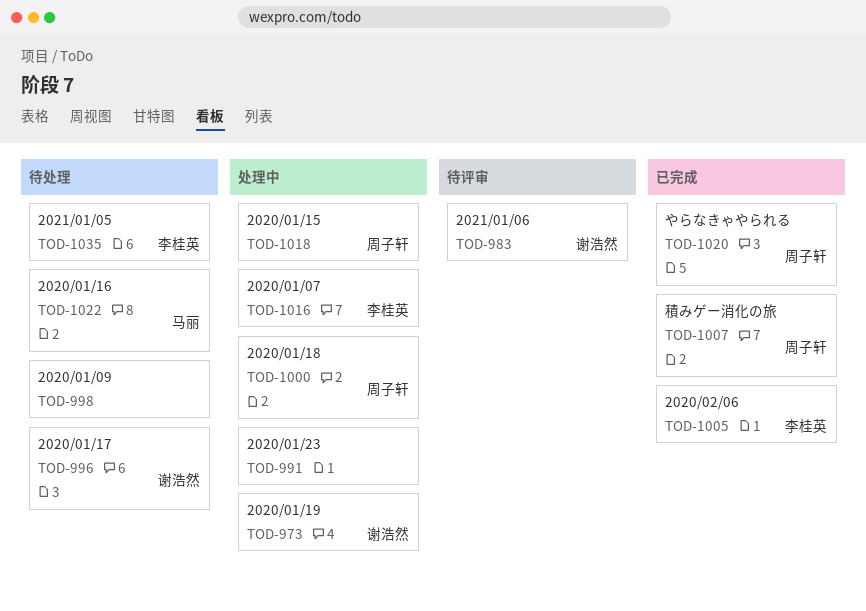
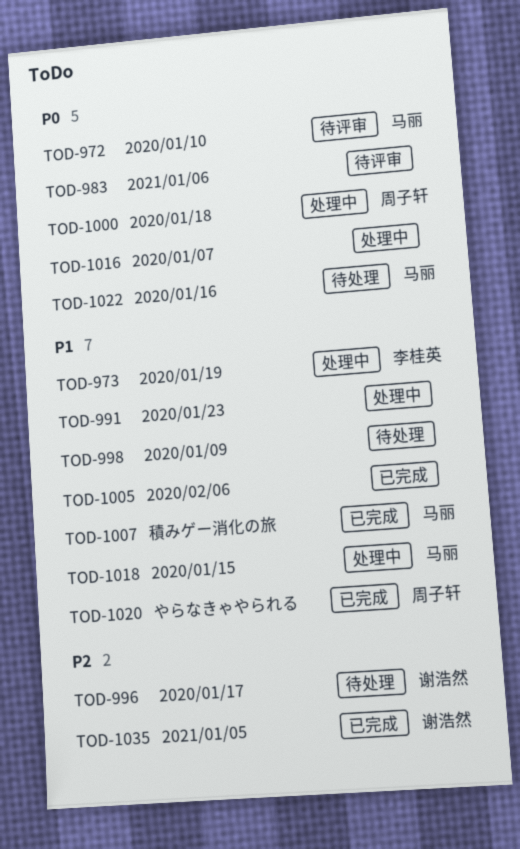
TOD-972: none -> present
TOD-973, owner: 谢浩然 -> 李桂英
TOD-983, owner: 谢浩然 -> none
TOD-1005, owner: 李桂英 -> none
TOD-1007, owner: 周子轩 -> 马丽
TOD-1016, owner: 李桂英 -> none
TOD-1018, owner: 周子轩 -> 马丽
TOD-1035, status: 待处理 -> 已完成
TOD-1035, owner: 李桂英 -> 谢浩然

